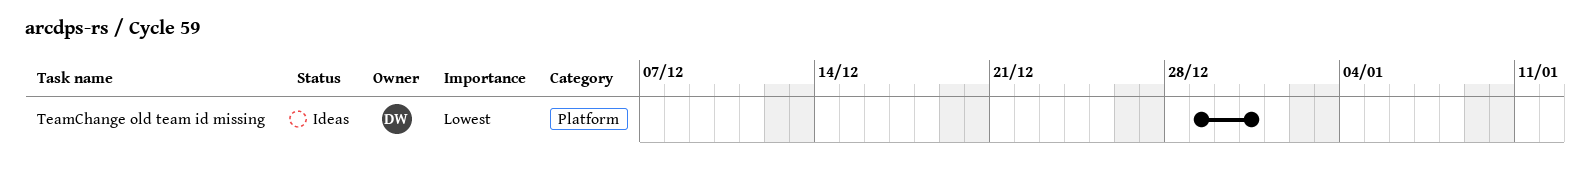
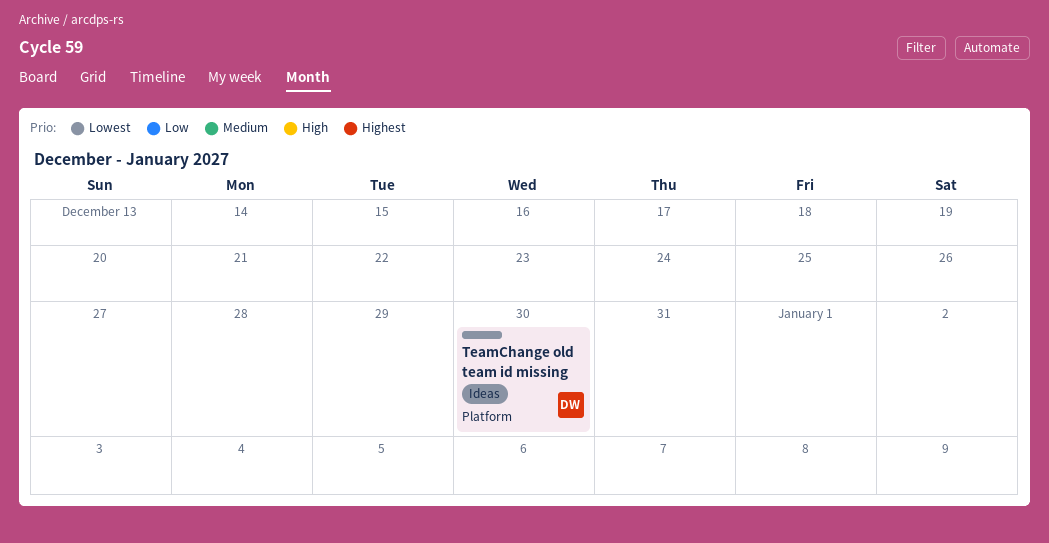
TeamChange old team id missing, due: Dec 31 -> Dec 30

